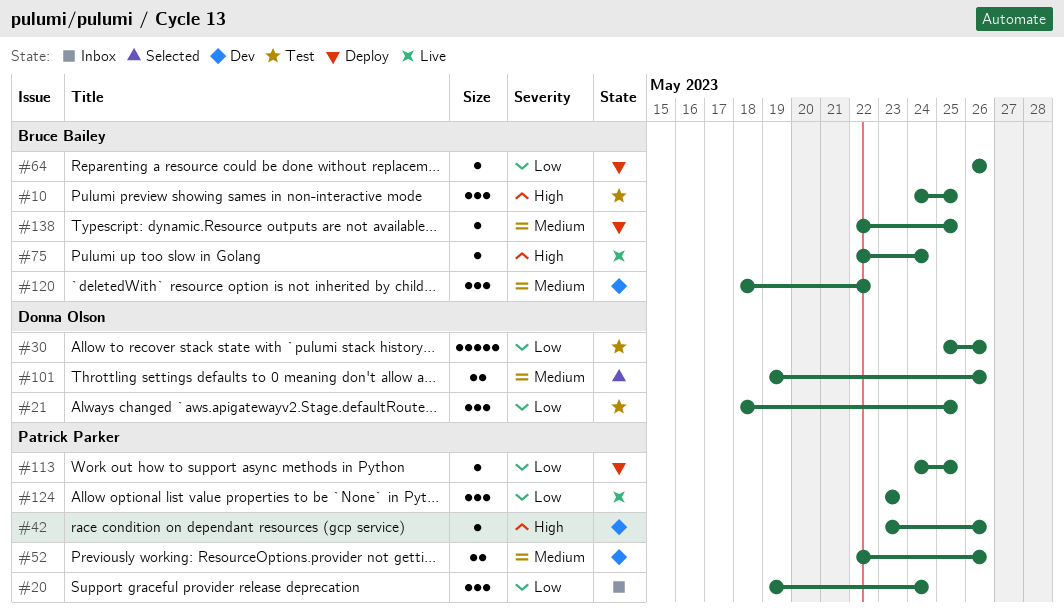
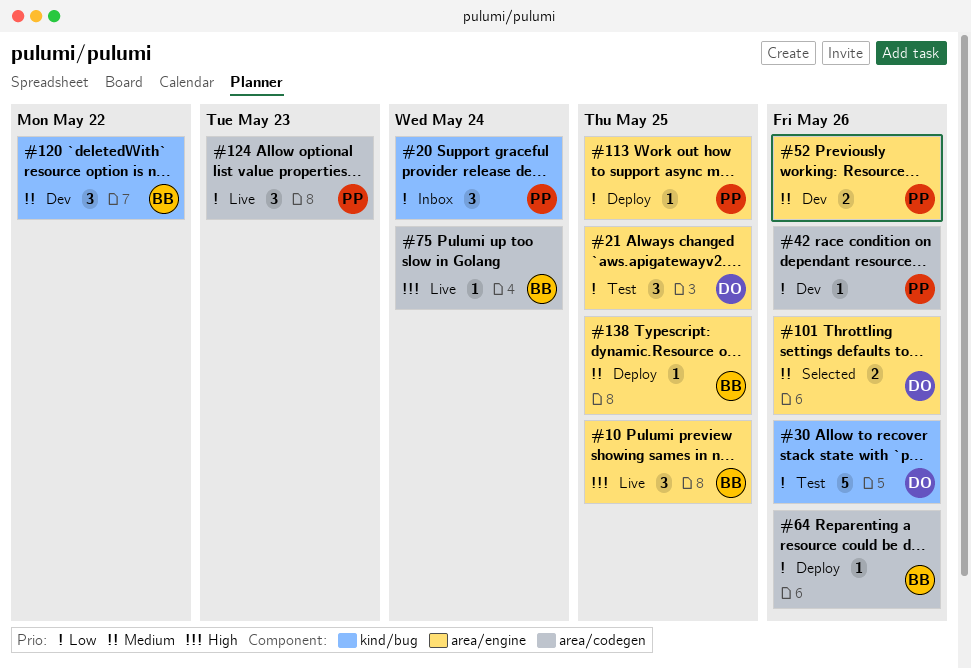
#10, status: Test -> Live
#42, priority: High -> Low

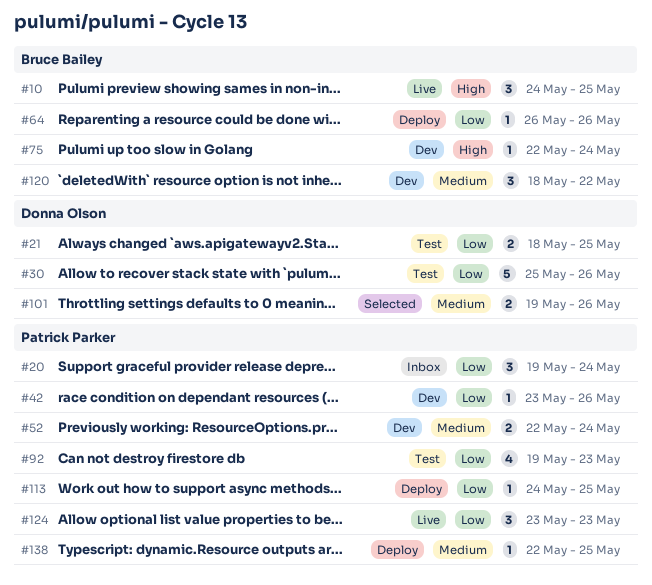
#21, estimate: 3 -> 2
#52, due: May 26 -> May 24
#75, status: Live -> Dev
#92: none -> present
#138, owner: Bruce Bailey -> Patrick Parker

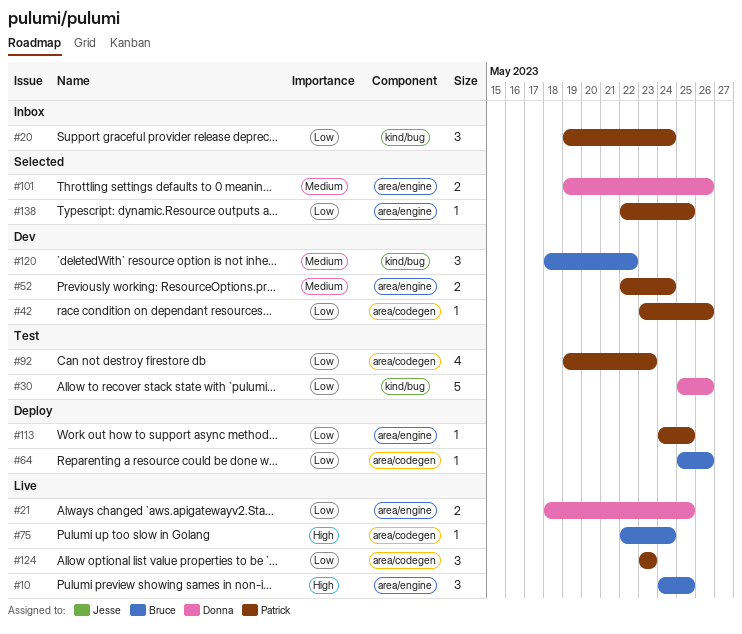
#21, status: Test -> Live
#64, start: May 26 -> May 25
#75, status: Dev -> Live
#138, status: Deploy -> Selected
#138, priority: Medium -> Low

